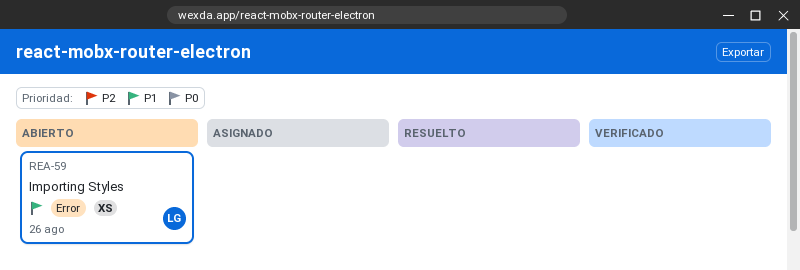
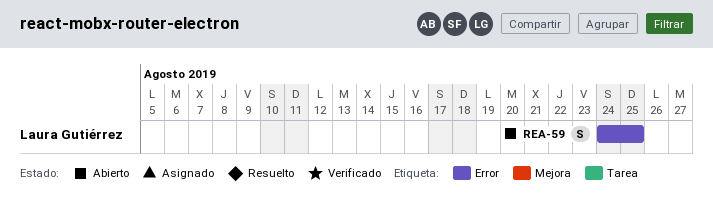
REA-59, estimate: XS -> S
REA-59, due: Aug 26 -> Aug 25

